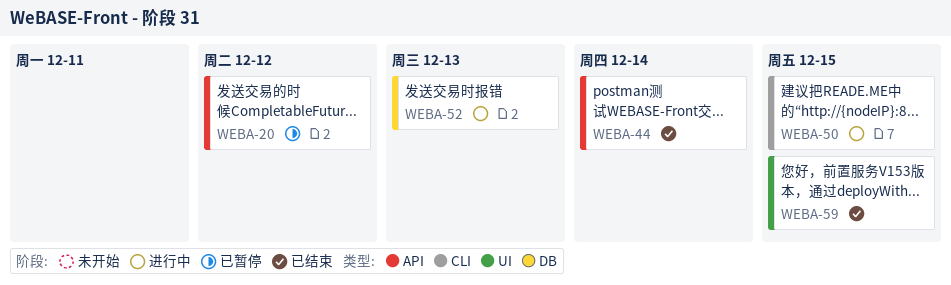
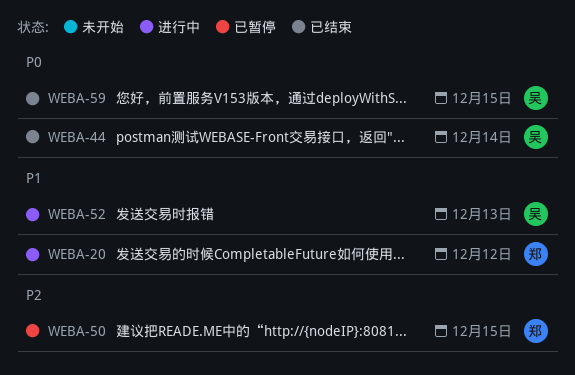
WEBA-20, status: 已暂停 -> 进行中
WEBA-50, status: 进行中 -> 已暂停

